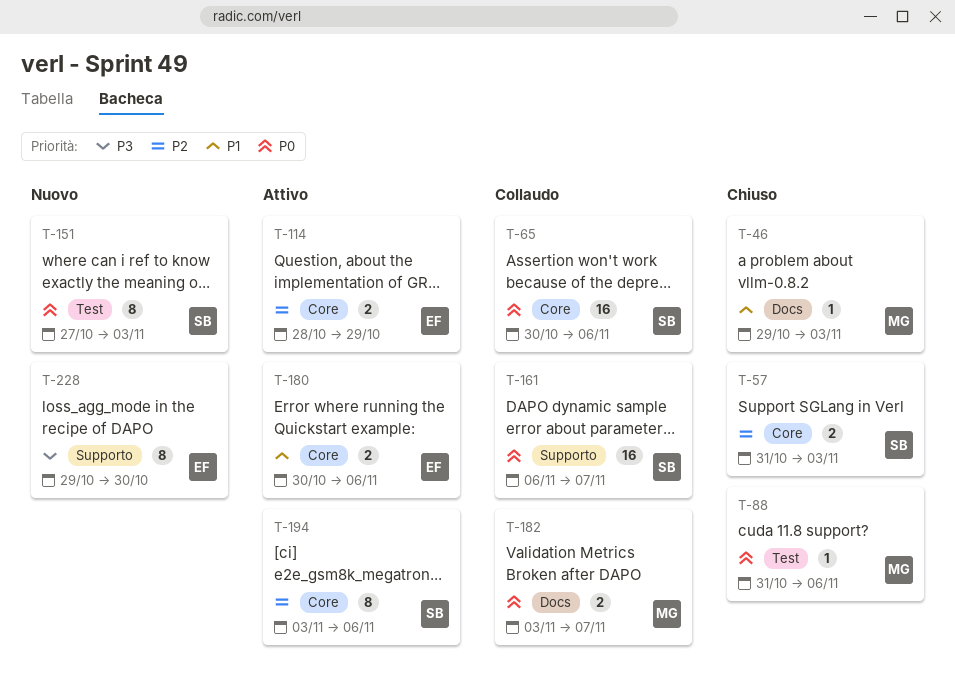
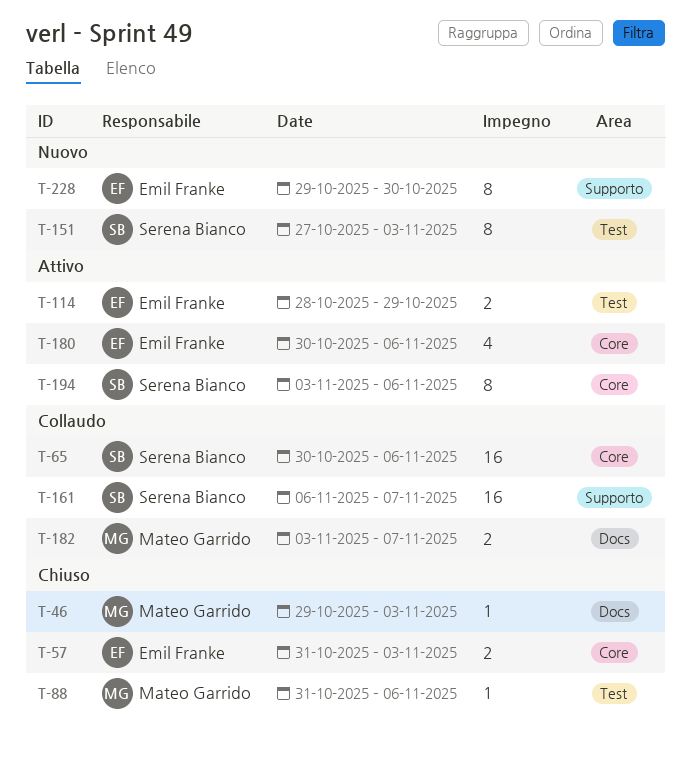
T-57, owner: Serena Bianco -> Emil Franke
T-114, label: Core -> Test
T-180, estimate: 2 -> 4

